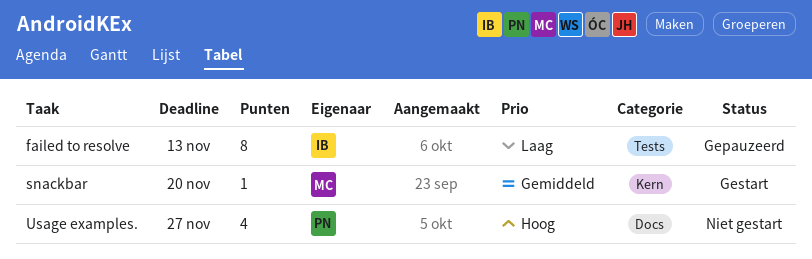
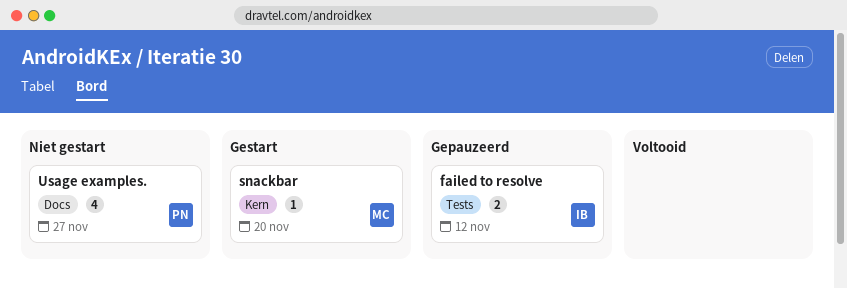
failed to resolve, estimate: 8 -> 2
failed to resolve, due: Nov 13 -> Nov 12

